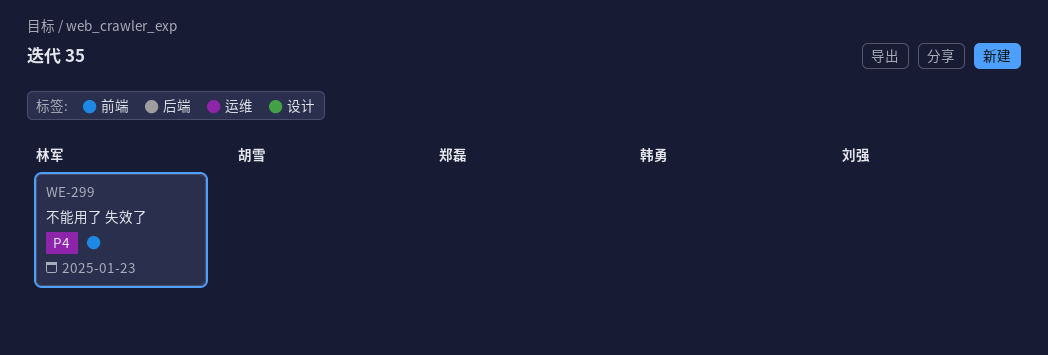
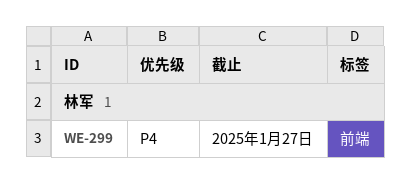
WE-299, due: Jan 23 -> Jan 27

